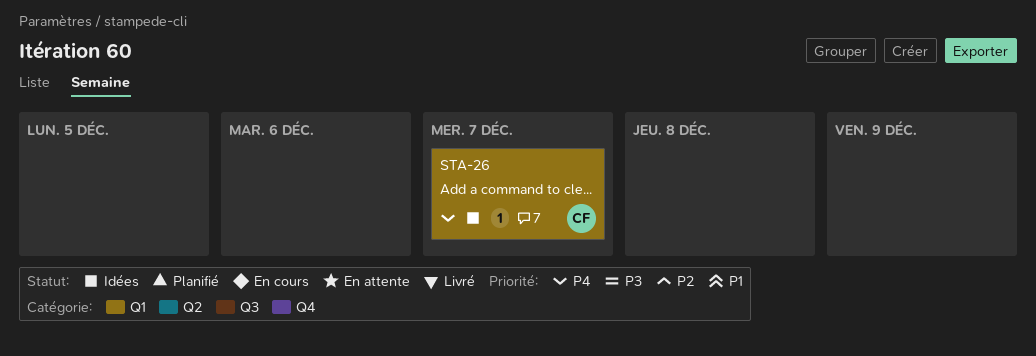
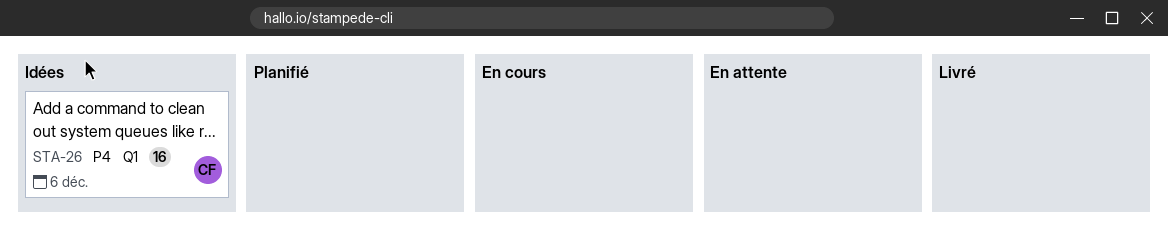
STA-26, estimate: 1 -> 16
STA-26, due: Dec 7 -> Dec 6

